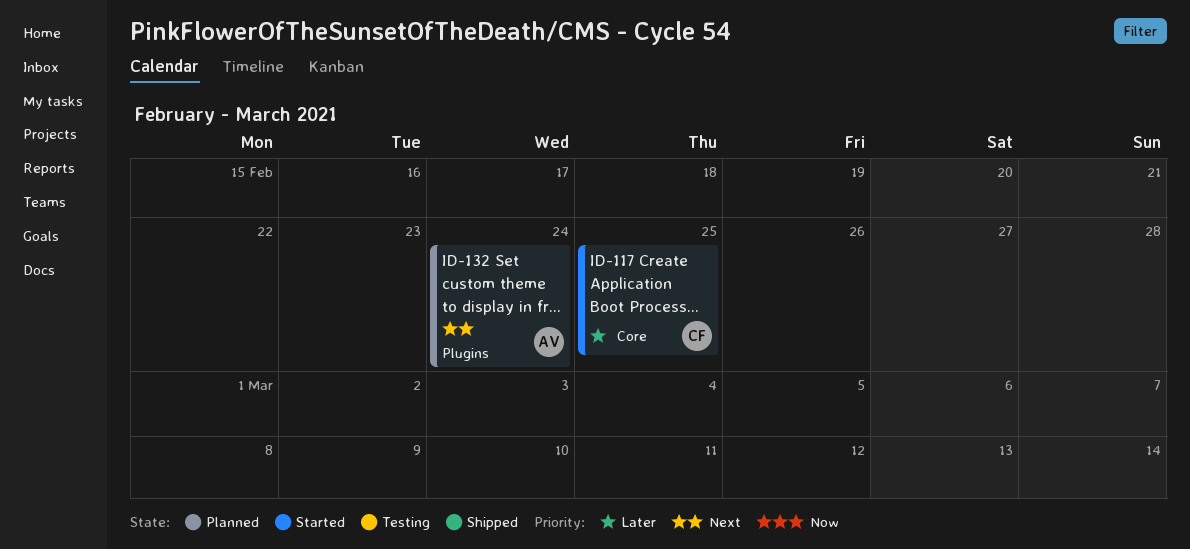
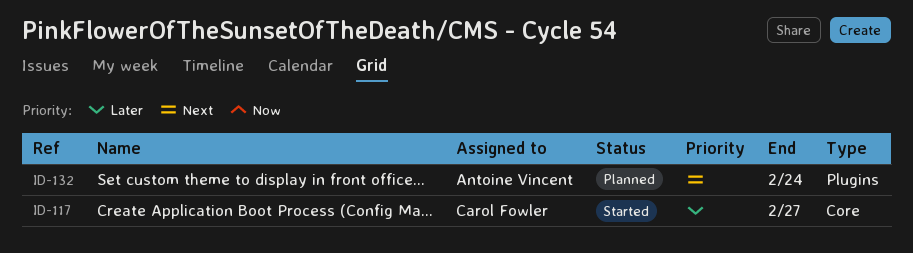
ID-117, due: Feb 25 -> Feb 27

